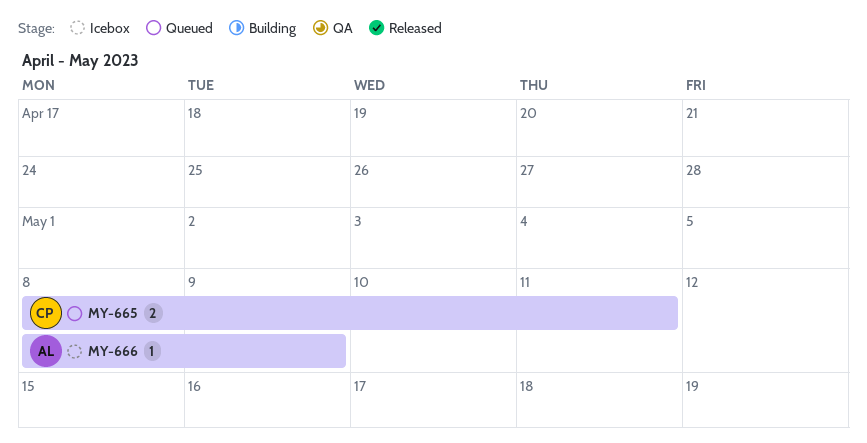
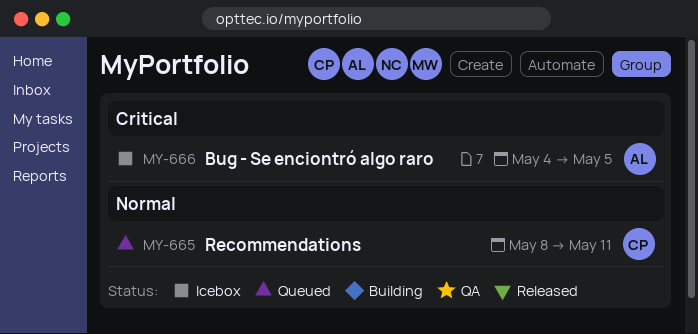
MY-666, start: May 8 -> May 4
MY-666, due: May 9 -> May 5

